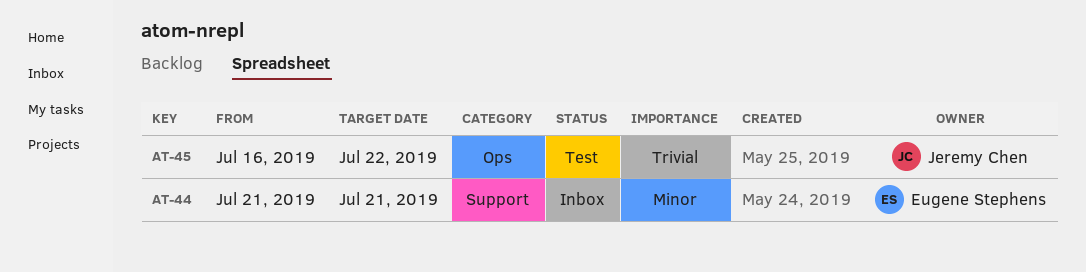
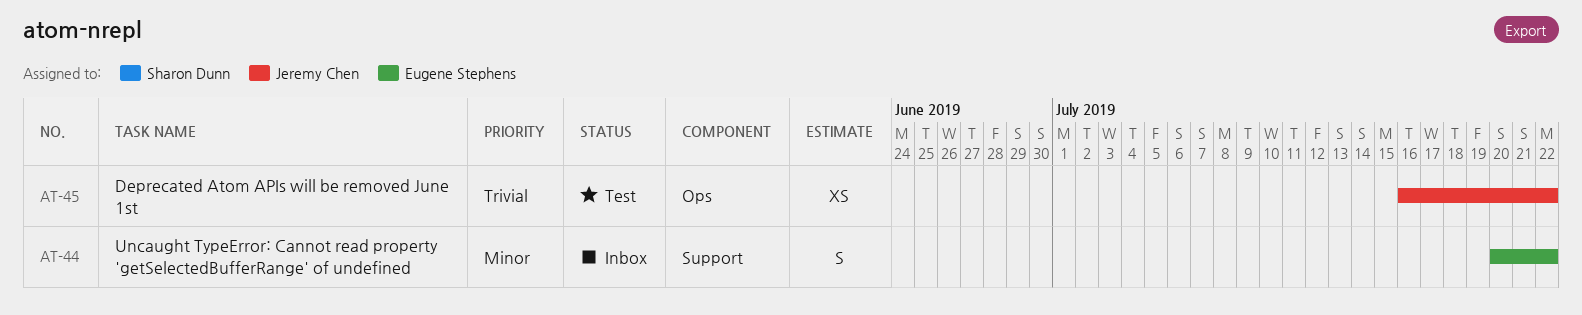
AT-44, start: Jul 21 -> Jul 20
AT-44, due: Jul 21 -> Jul 22

